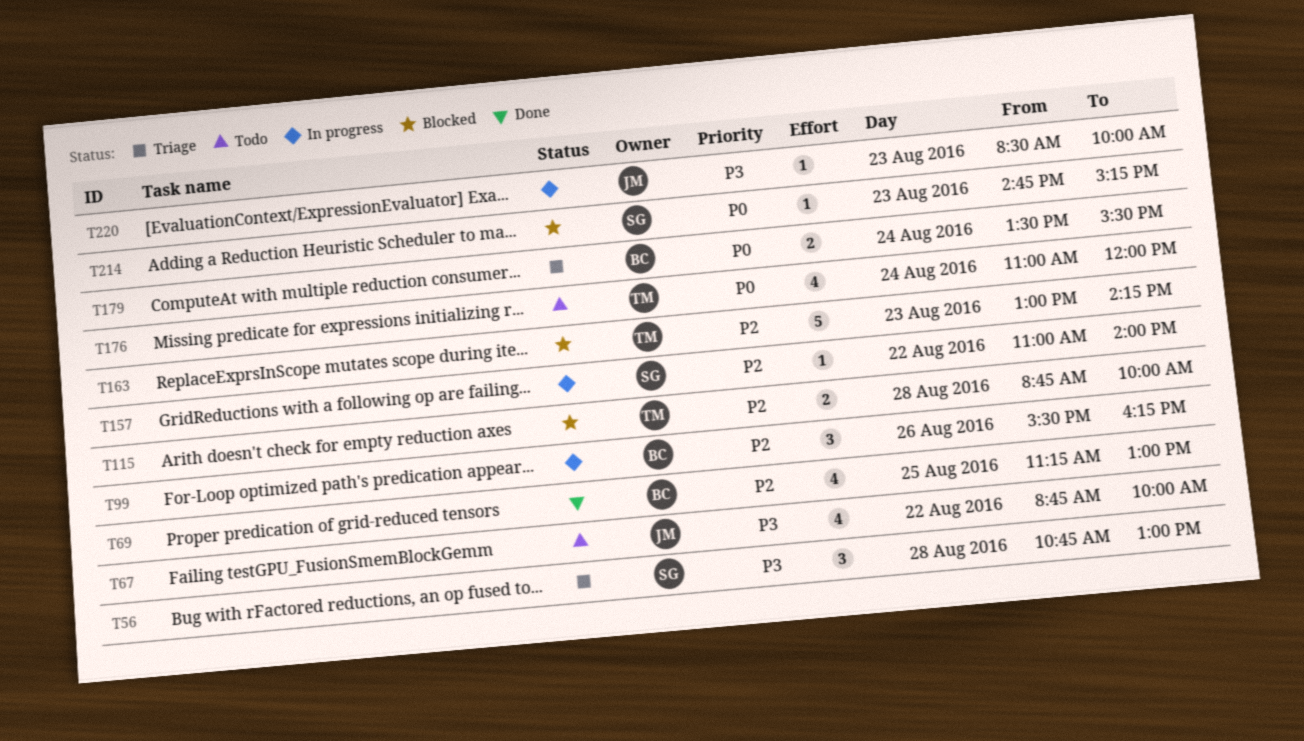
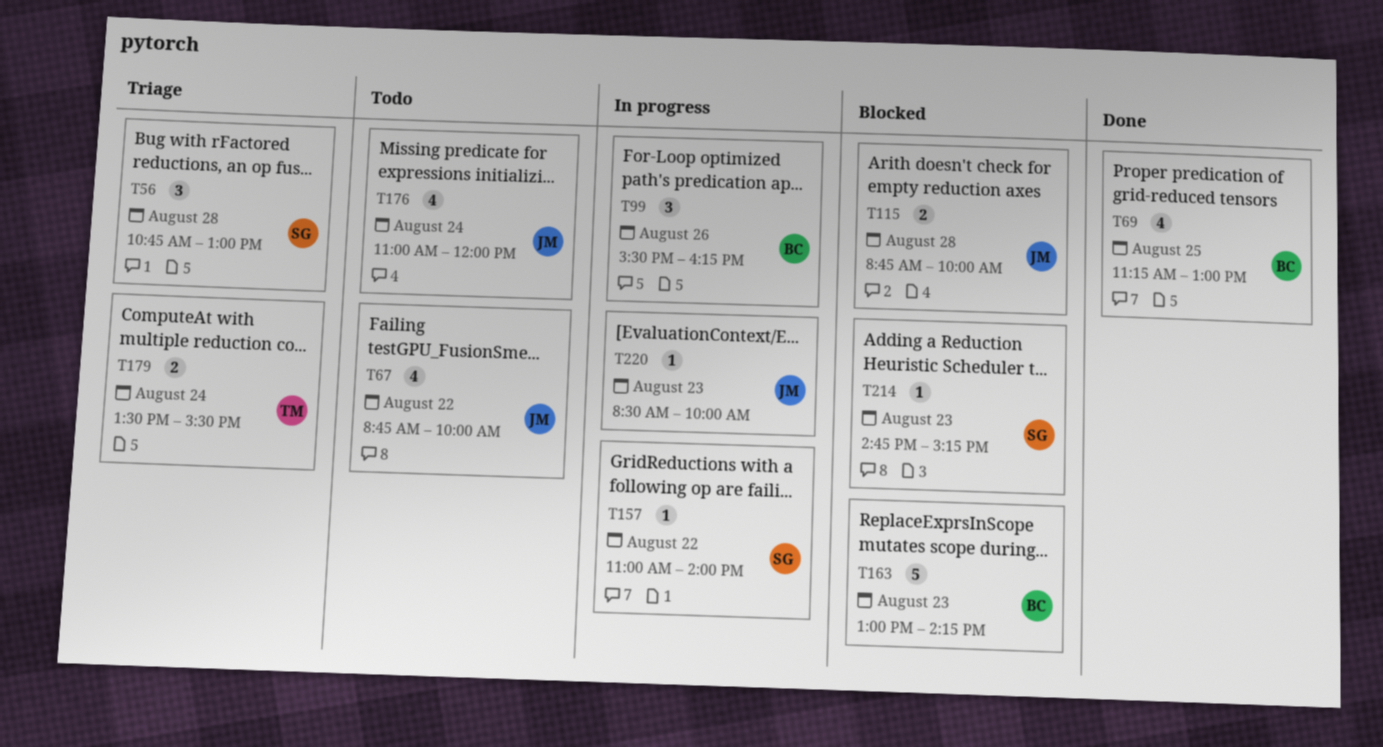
T115, owner: TM -> JM
T163, owner: TM -> BC
T176, owner: TM -> JM
T179, owner: BC -> TM

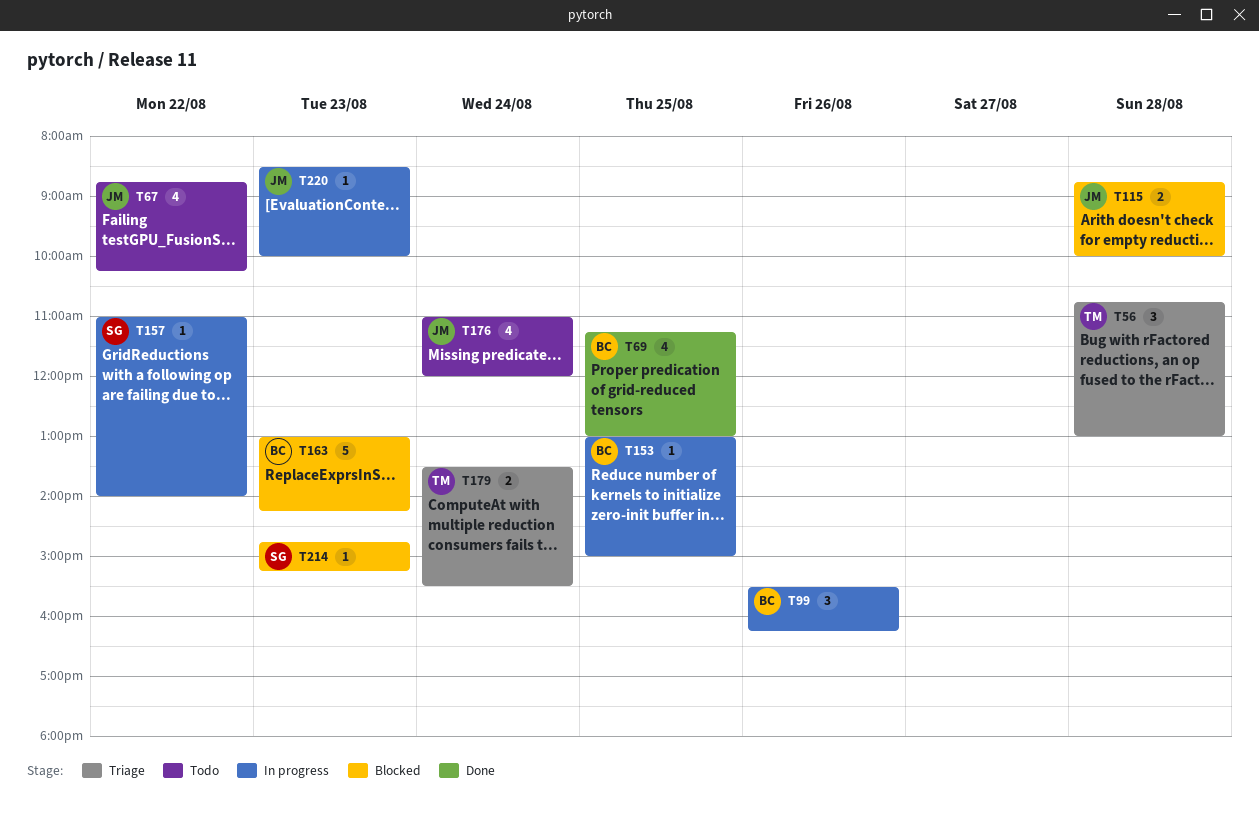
T56, owner: SG -> TM
T67, ends: 10:00 -> 10:15
T153: none -> present

